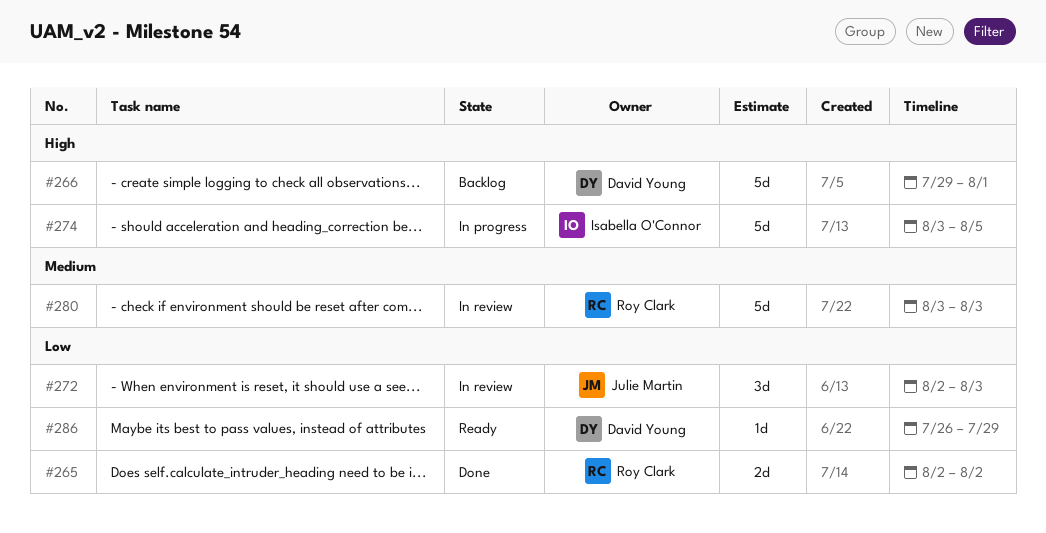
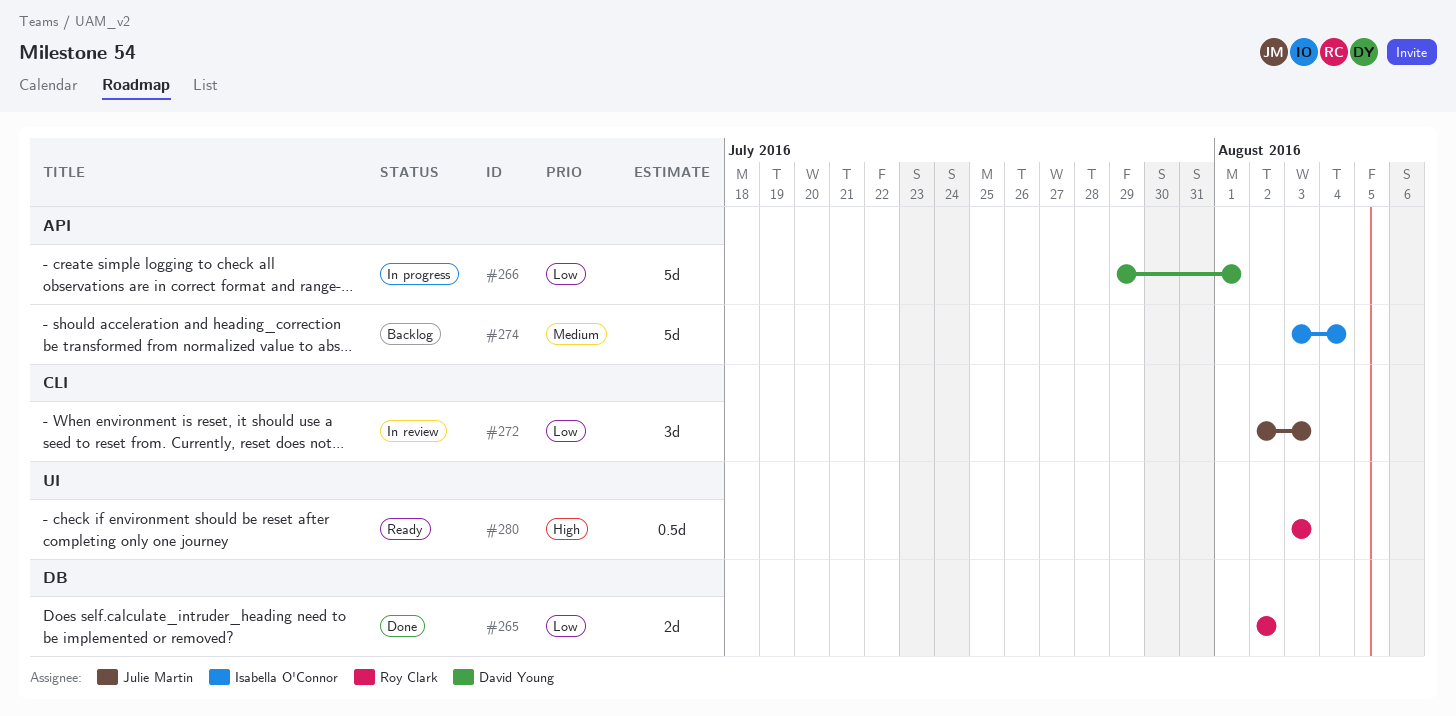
#266, status: Backlog -> In progress
#266, priority: High -> Low
#274, status: In progress -> Backlog
#274, priority: High -> Medium
#274, due: Aug 5 -> Aug 4
#280, status: In review -> Ready
#280, priority: Medium -> High
#280, estimate: 5d -> 0.5d
#286: present -> none

